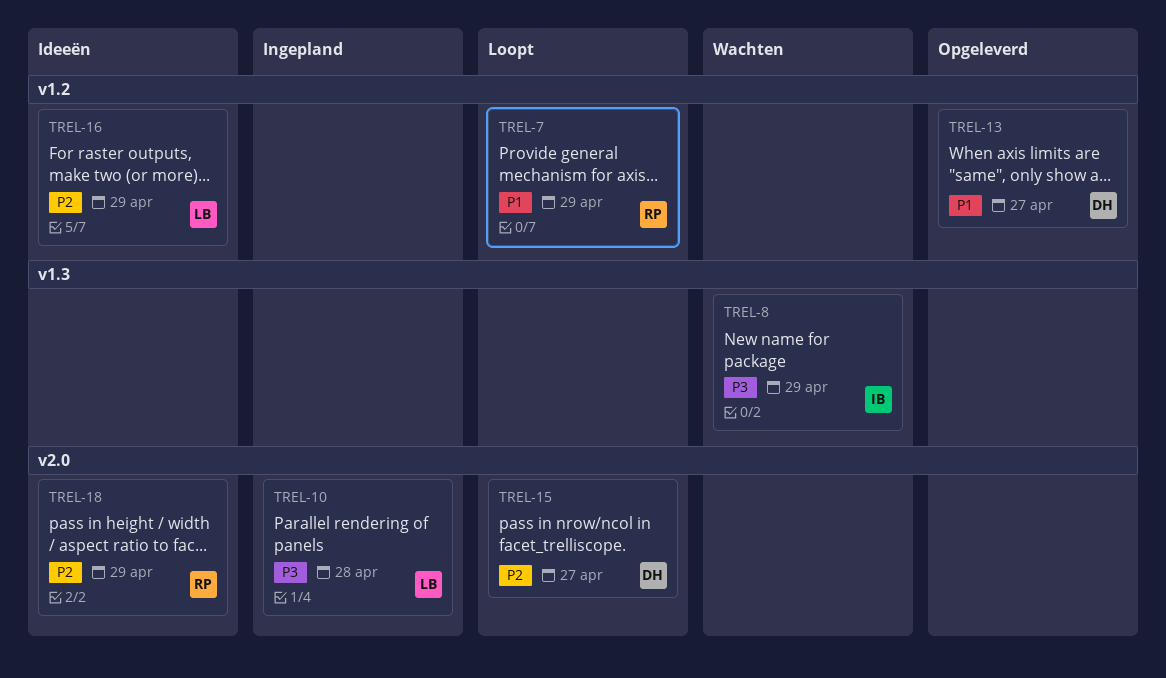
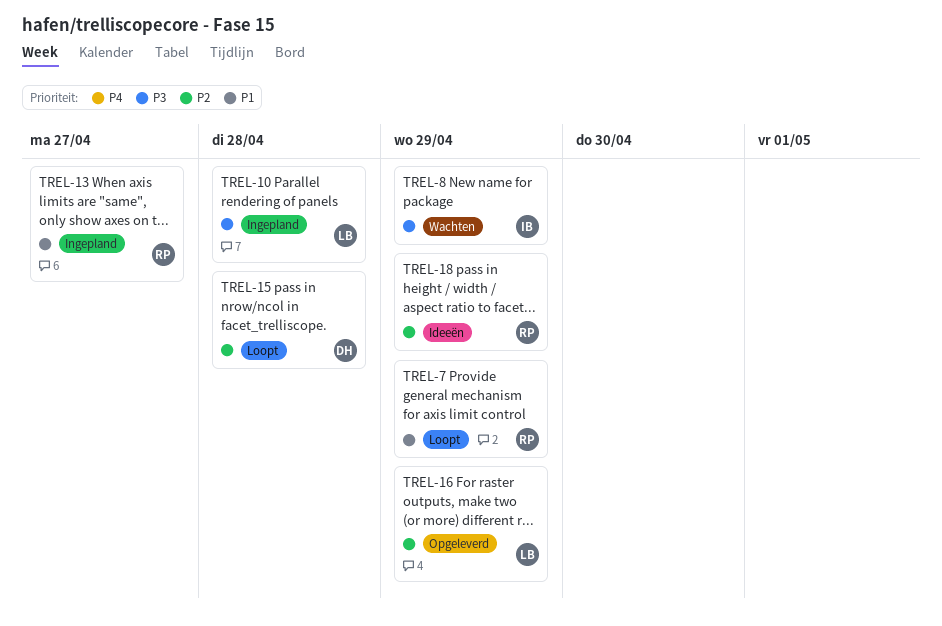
TREL-13, status: Opgeleverd -> Ingepland
TREL-13, owner: DH -> RP
TREL-15, due: Apr 27 -> Apr 28
TREL-16, status: Ideeën -> Opgeleverd

